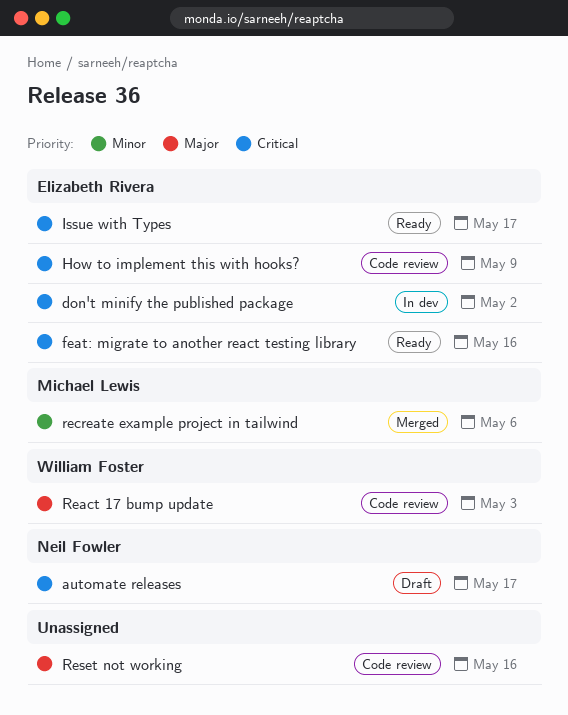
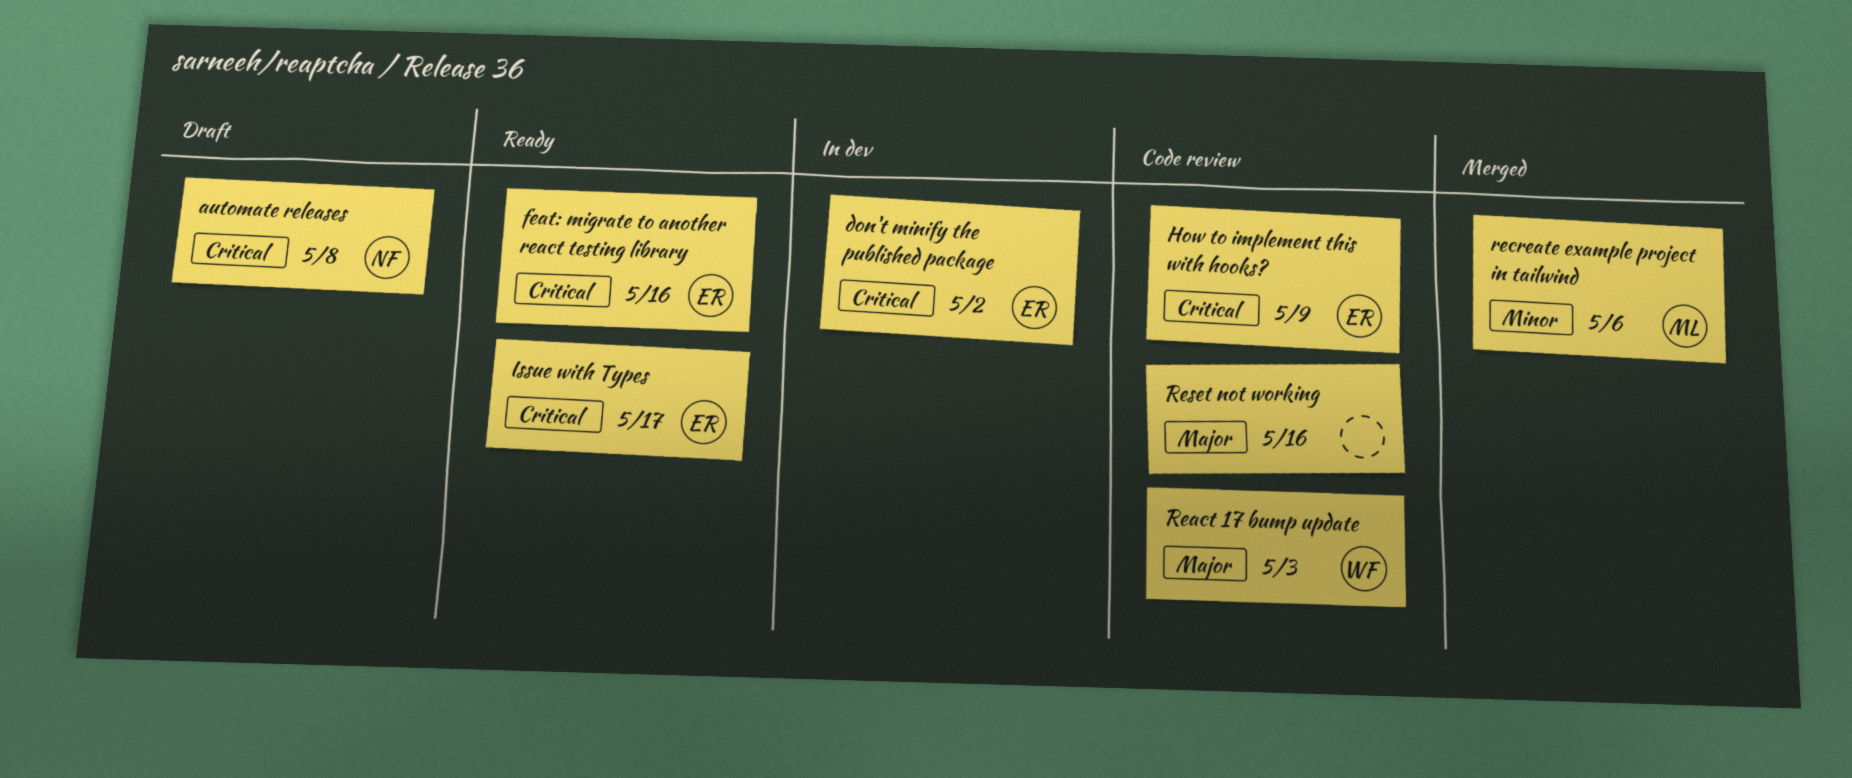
automate releases, due: May 17 -> May 8

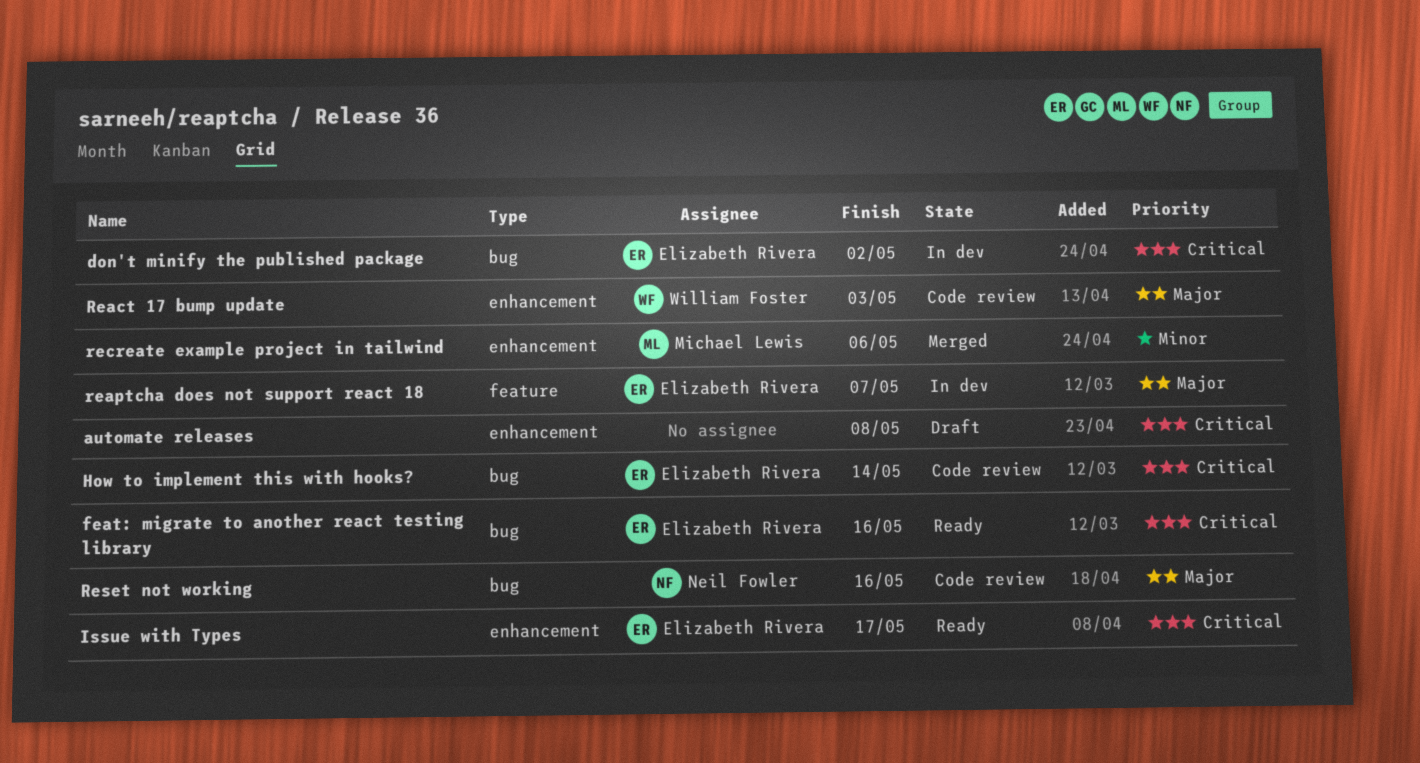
automate releases, owner: Neil Fowler -> none
How to implement this with hooks?, due: May 9 -> May 14
reaptcha does not support react 18: none -> present
Reset not working, owner: none -> Neil Fowler

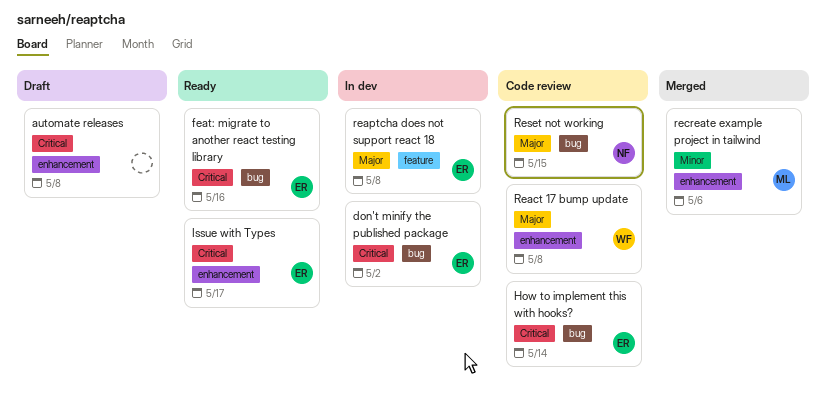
React 17 bump update, due: May 3 -> May 8
reaptcha does not support react 18, due: May 7 -> May 8
Reset not working, due: May 16 -> May 15

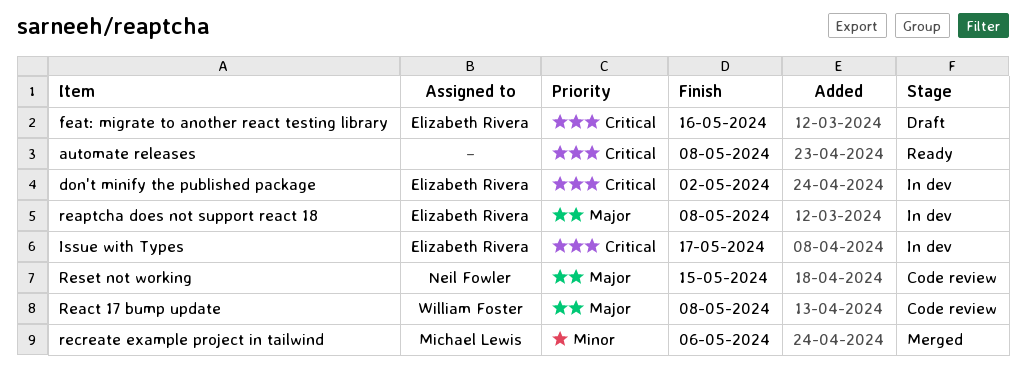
automate releases, status: Draft -> Ready
feat: migrate to another react testing library, status: Ready -> Draft
How to implement this with hooks?: present -> none
Issue with Types, status: Ready -> In dev

